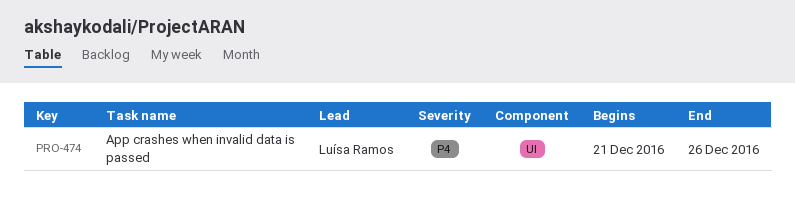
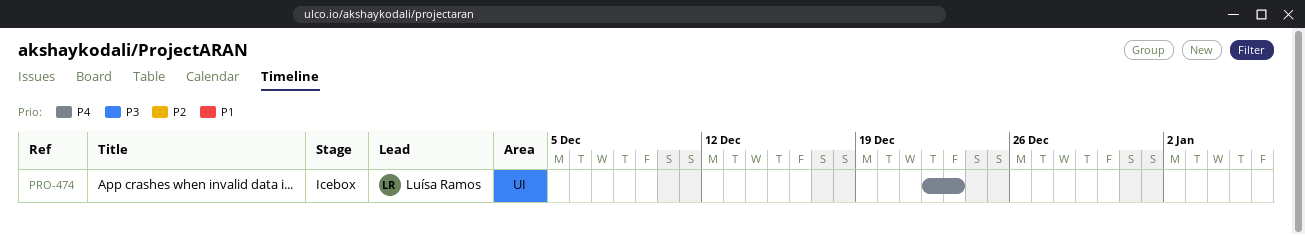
PRO-474, start: Dec 21 -> Dec 22
PRO-474, due: Dec 26 -> Dec 23

